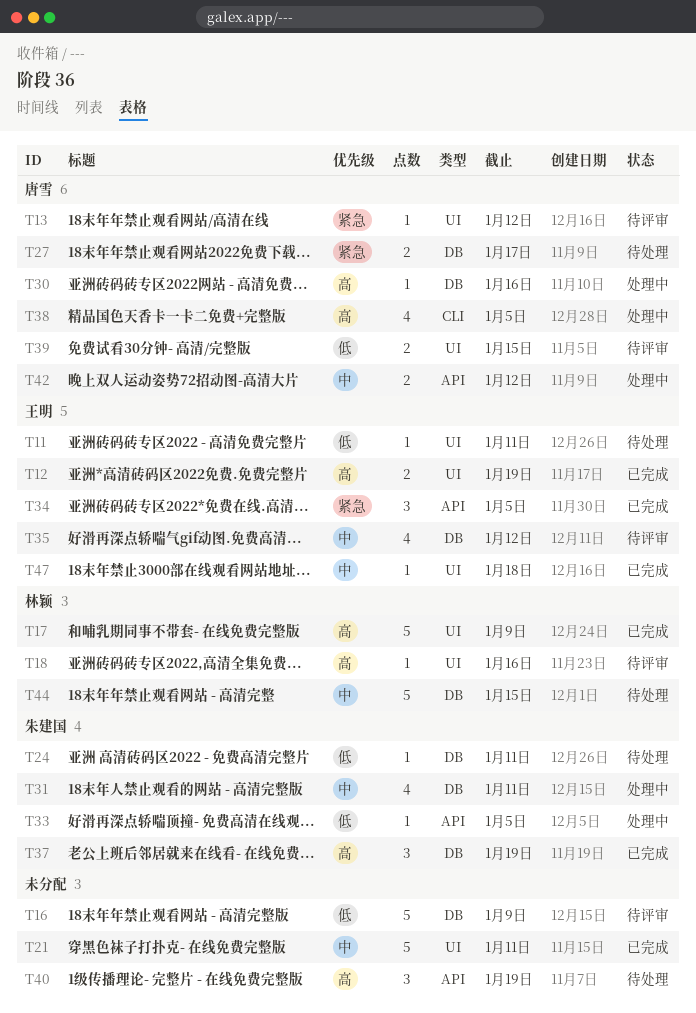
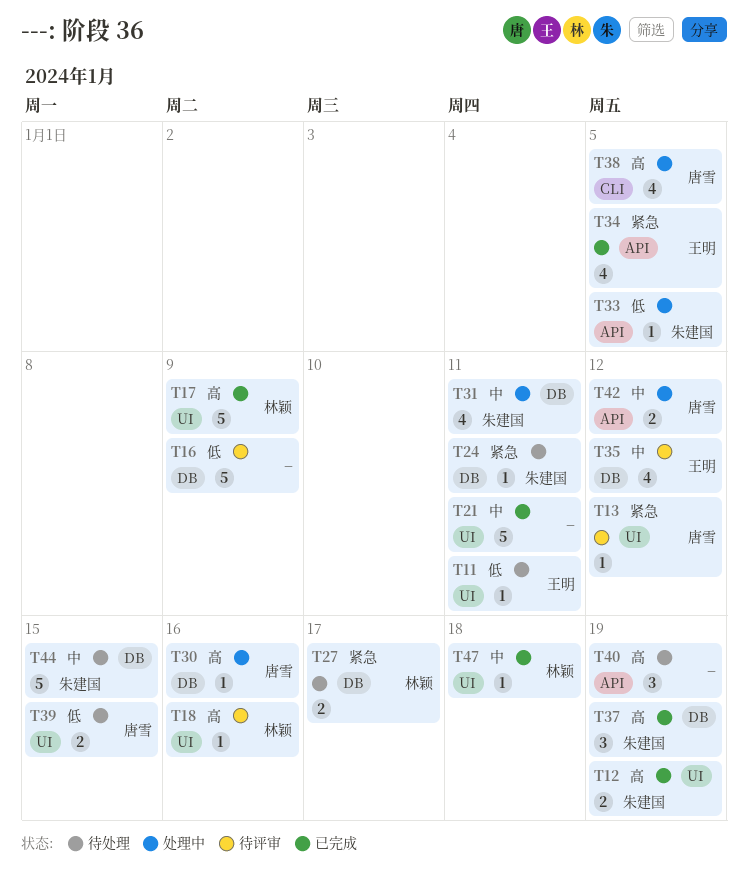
T12, owner: 王明 -> 朱建国
T24, priority: 低 -> 紧急
T27, owner: 唐雪 -> 林颖
T34, estimate: 3 -> 4
T39, status: 待评审 -> 待处理
T44, owner: 林颖 -> 朱建国
T47, owner: 王明 -> 林颖

